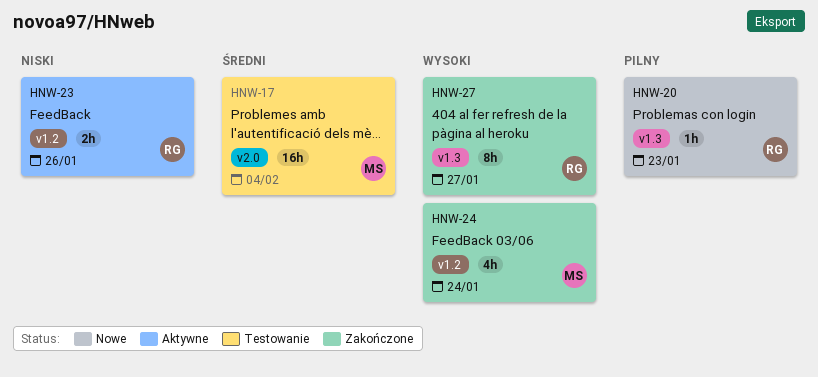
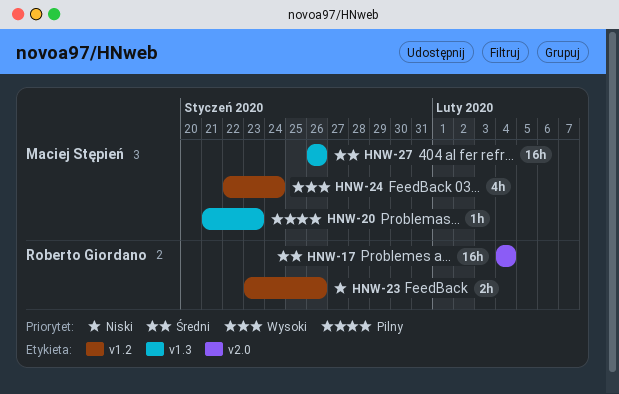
HNW-17, owner: Maciej Stępień -> Roberto Giordano
HNW-20, owner: Roberto Giordano -> Maciej Stępień
HNW-27, owner: Roberto Giordano -> Maciej Stępień
HNW-27, priority: Wysoki -> Średni
HNW-27, estimate: 8h -> 16h
HNW-27, due: Jan 27 -> Jan 26

